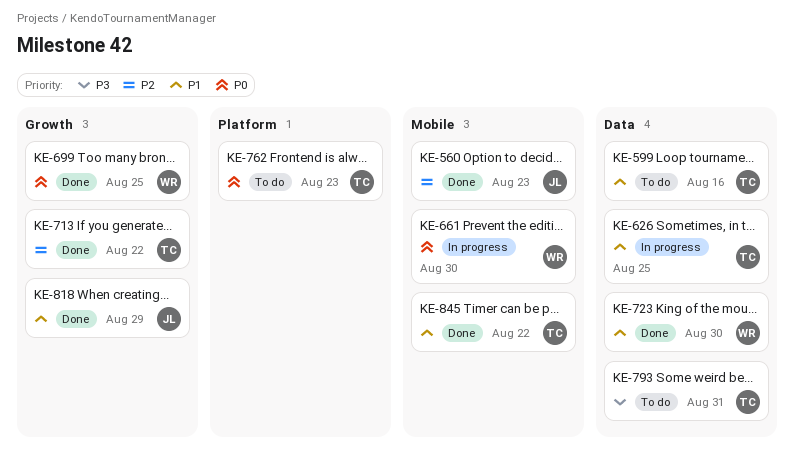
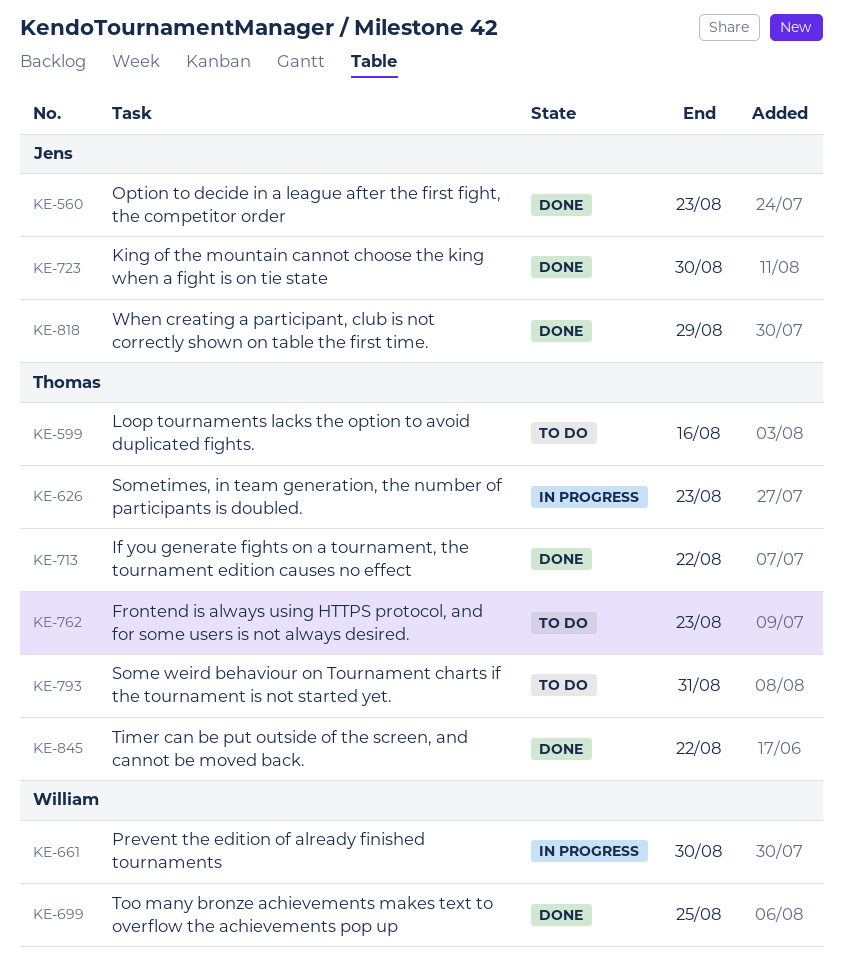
KE-626, due: Aug 25 -> Aug 23
KE-723, owner: William -> Jens

